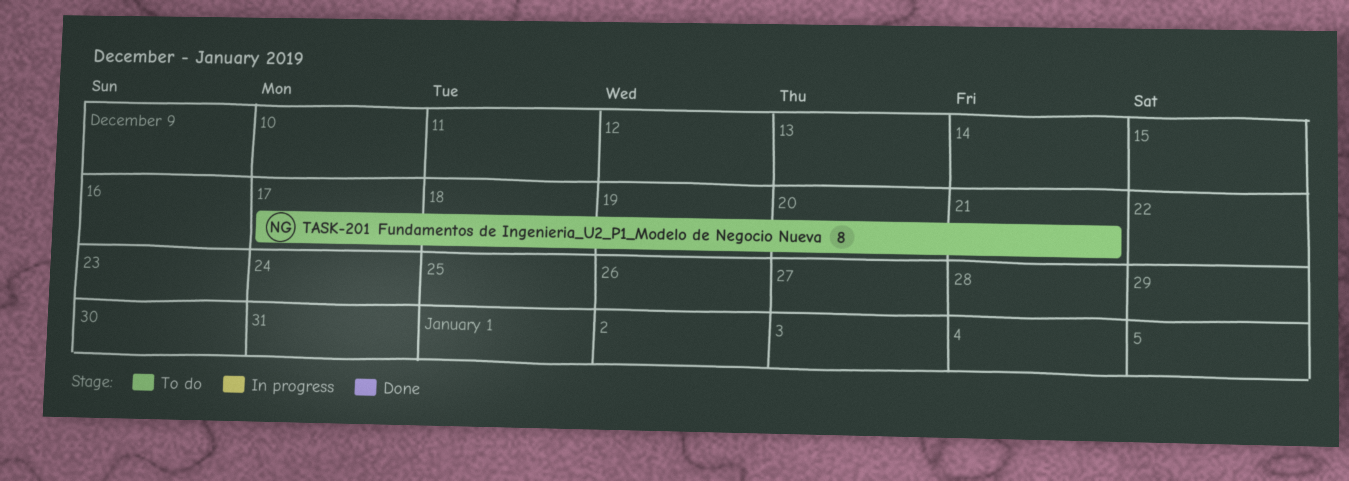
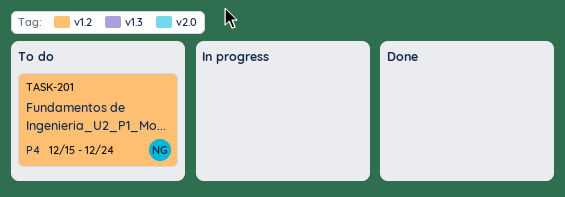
TASK-201, start: Dec 17 -> Dec 15
TASK-201, due: Dec 21 -> Dec 24

